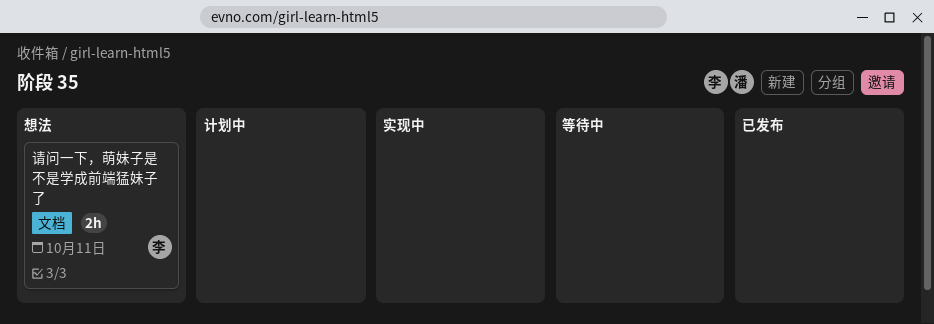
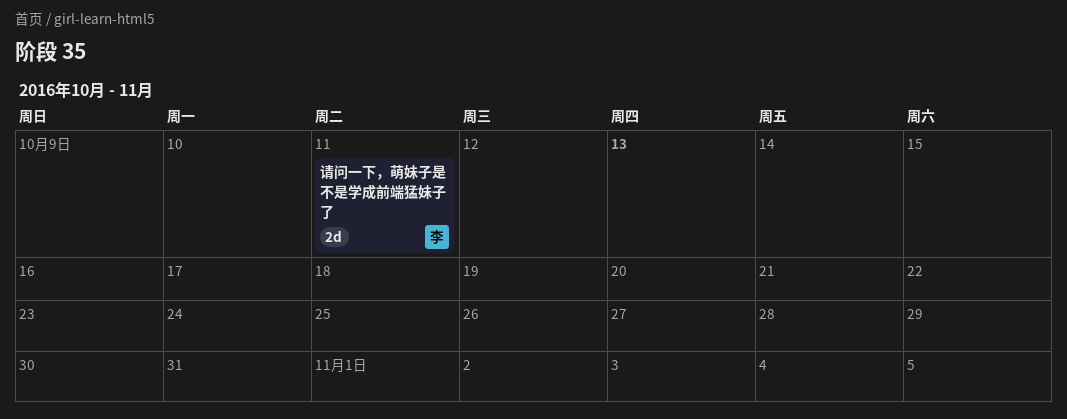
请问一下，萌妹子是不是学成前端猛妹子了, estimate: 2h -> 2d

